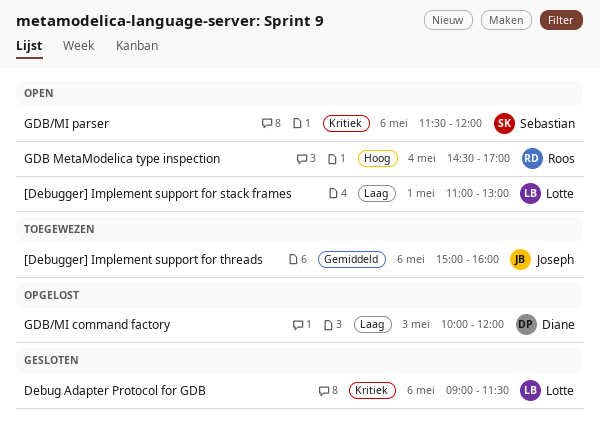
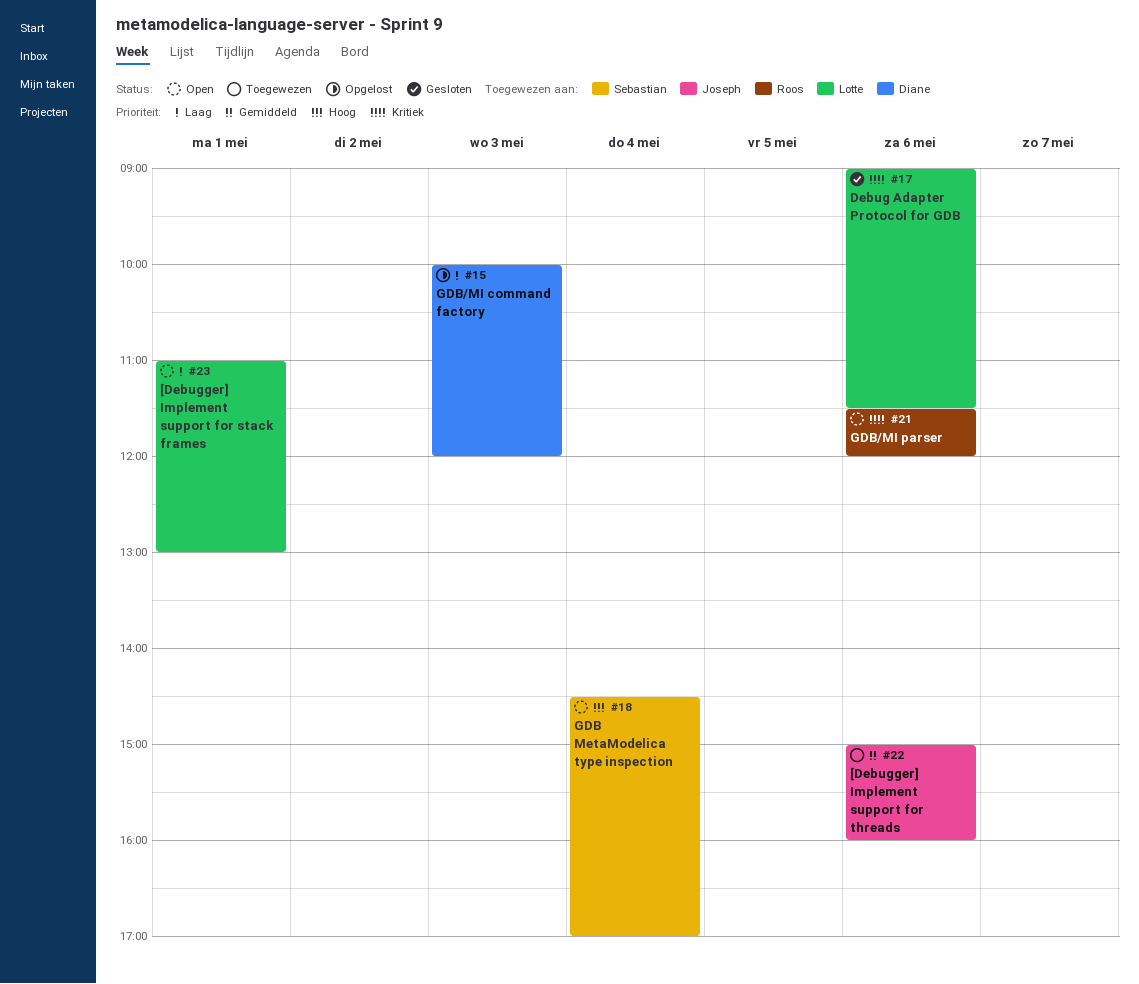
GDB MetaModelica type inspection, owner: Roos -> Sebastian
GDB/MI parser, owner: Sebastian -> Roos

